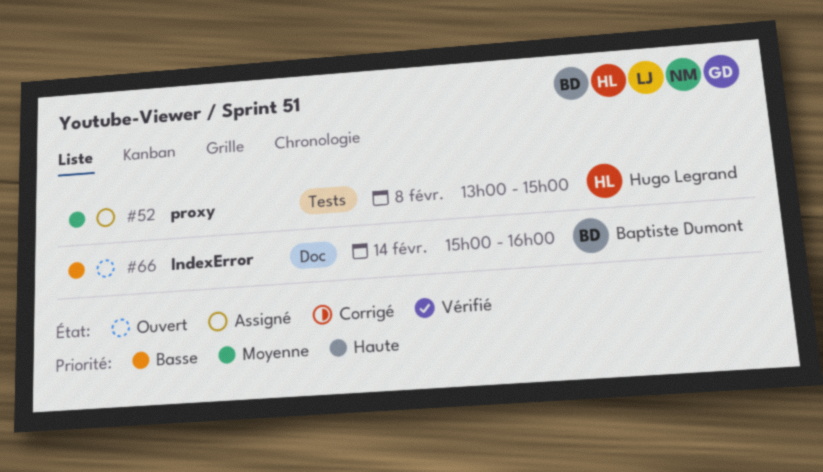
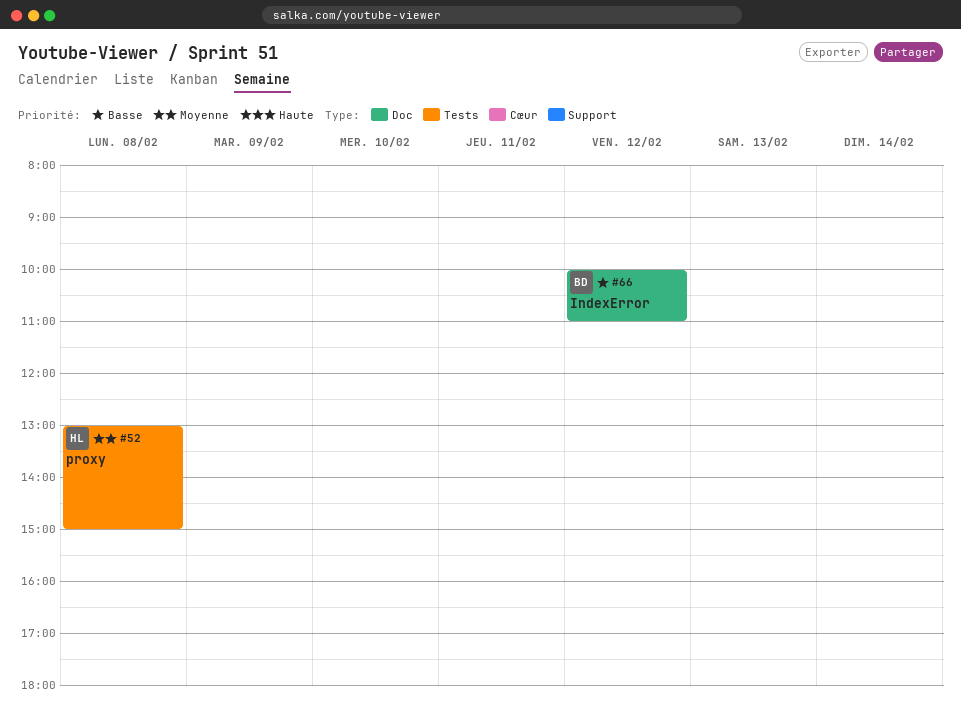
#66, day: Feb 14 -> Feb 12
#66, begins: 15:00 -> 10:00
#66, ends: 16:00 -> 11:00

